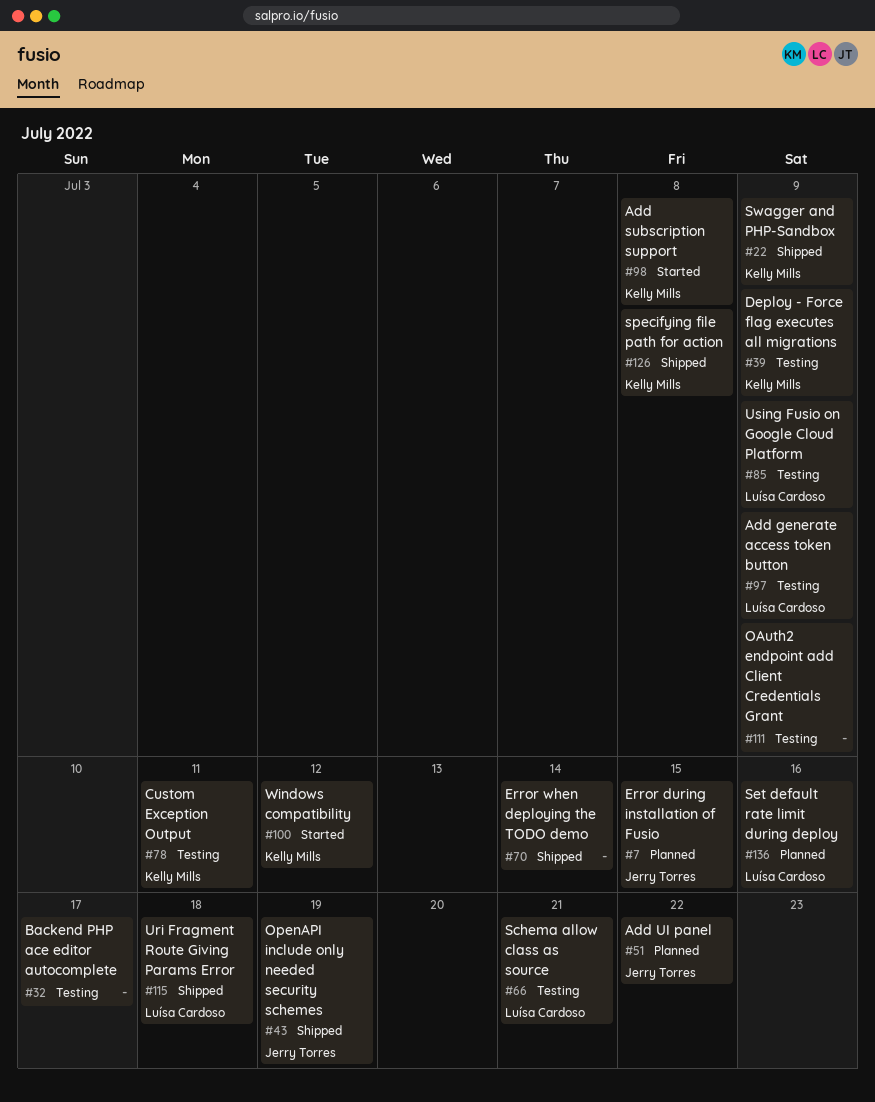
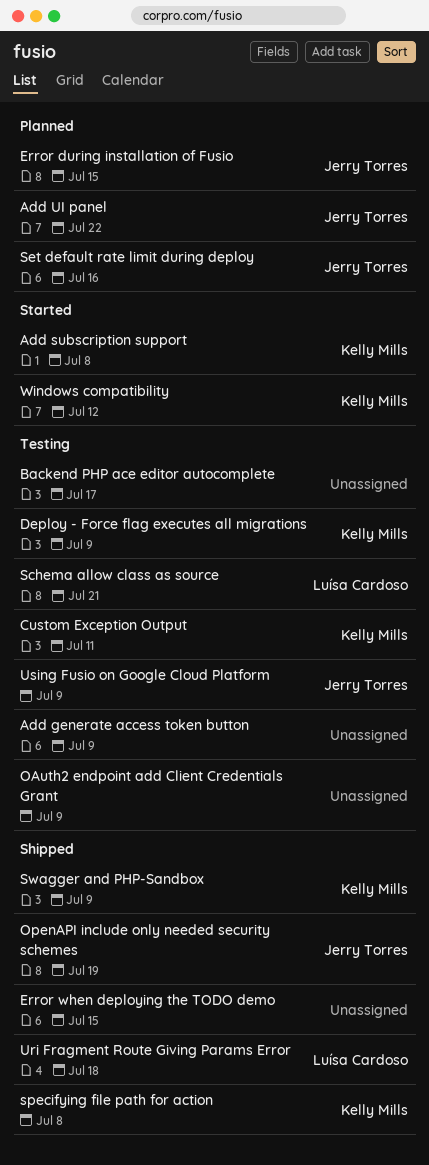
Add generate access token button, owner: Luísa Cardoso -> none
Error when deploying the TODO demo, due: Jul 14 -> Jul 15
Set default rate limit during deploy, owner: Luísa Cardoso -> Jerry Torres
Using Fusio on Google Cloud Platform, owner: Luísa Cardoso -> Jerry Torres

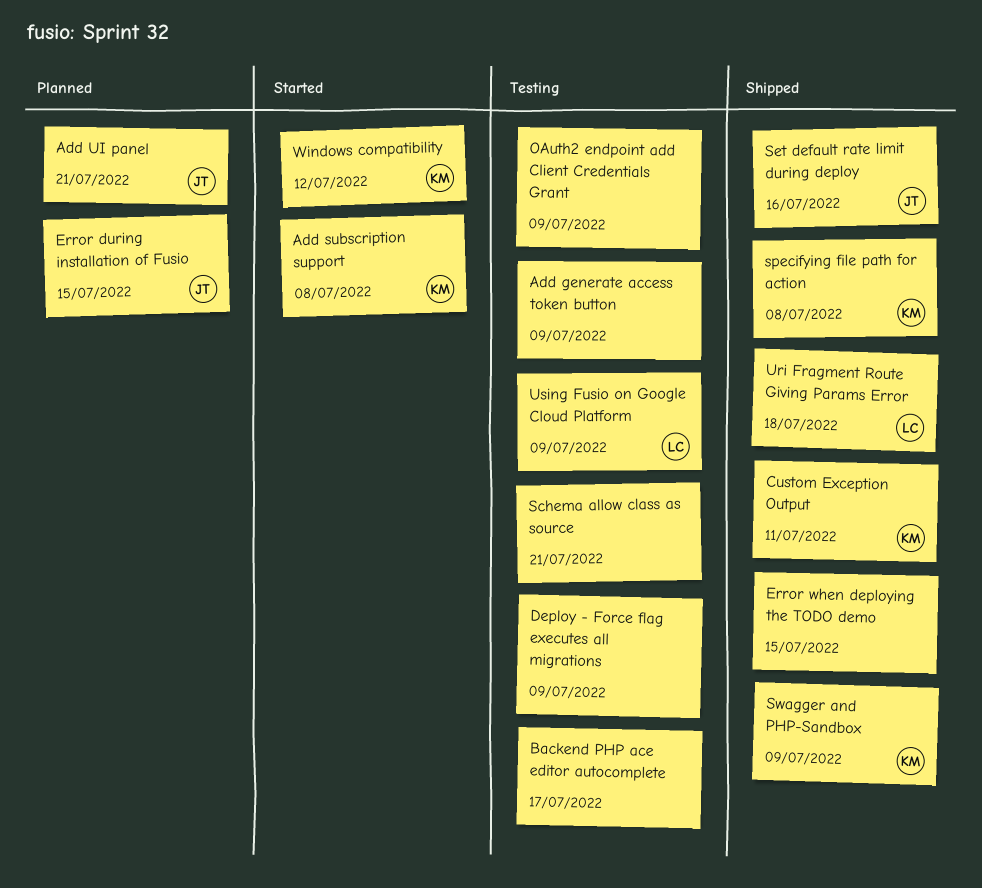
Add UI panel, due: Jul 22 -> Jul 21
Custom Exception Output, status: Testing -> Shipped
Deploy - Force flag executes all migrations, owner: Kelly Mills -> none
OpenAPI include only needed security schemes: present -> none
Schema allow class as source, owner: Luísa Cardoso -> none
Set default rate limit during deploy, status: Planned -> Shipped
Using Fusio on Google Cloud Platform, owner: Jerry Torres -> Luísa Cardoso

